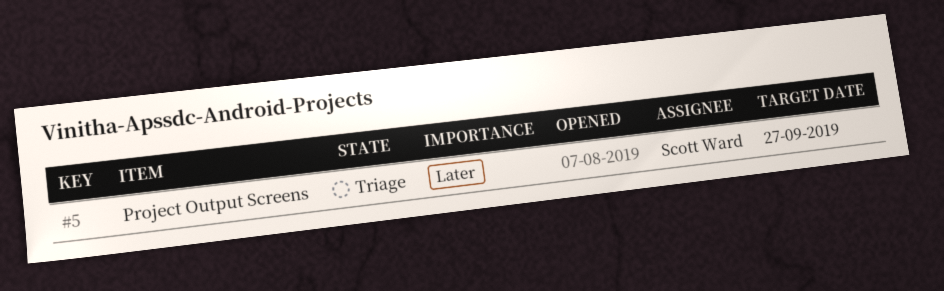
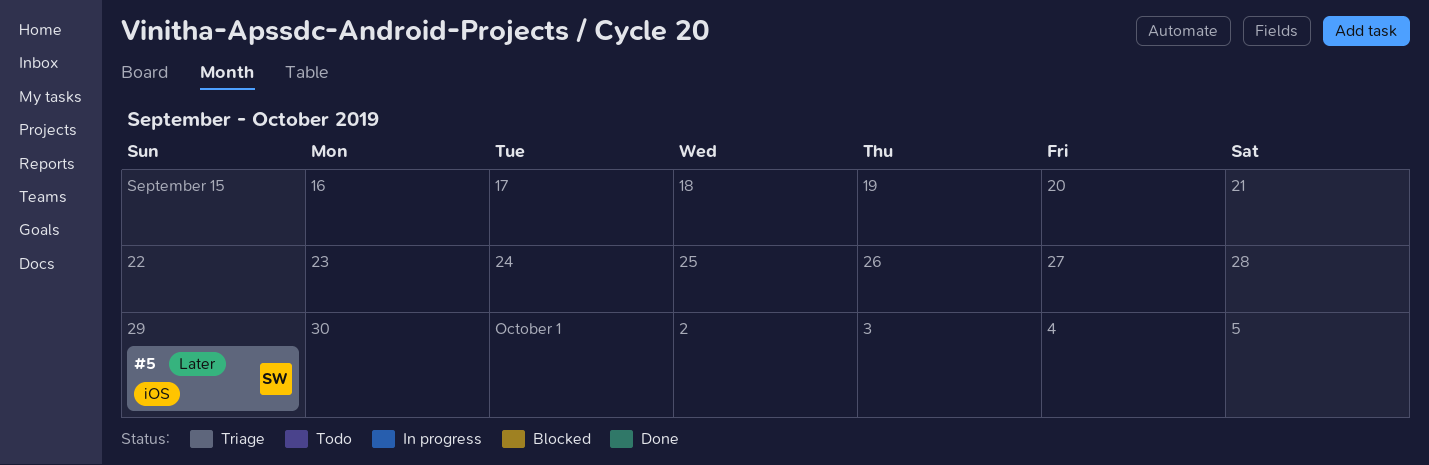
#5, due: Sep 27 -> Sep 29

